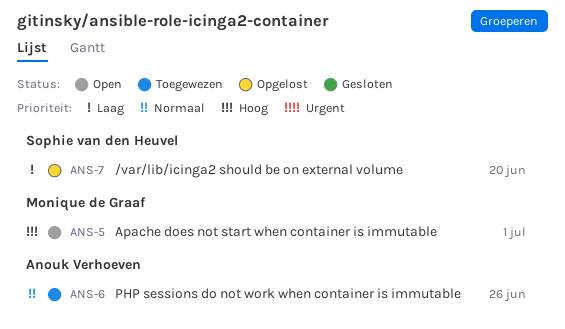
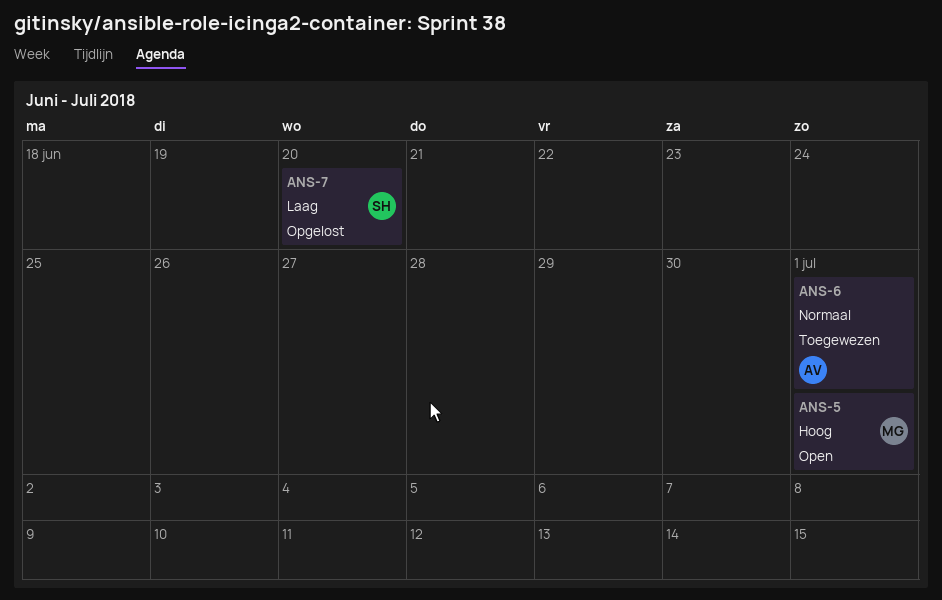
ANS-6, due: Jun 26 -> Jul 1

